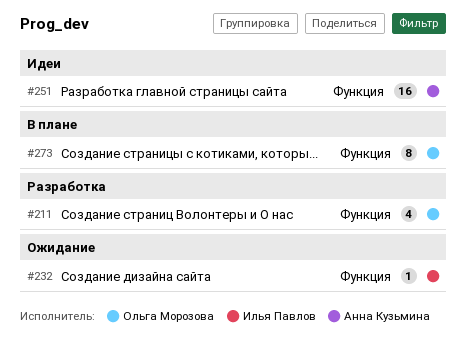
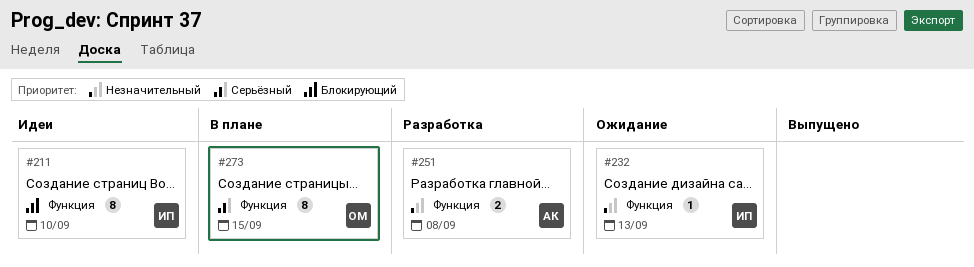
#211, status: Разработка -> Идеи
#211, owner: Ольга Морозова -> Илья Павлов
#211, estimate: 4 -> 8
#251, status: Идеи -> Разработка
#251, estimate: 16 -> 2

